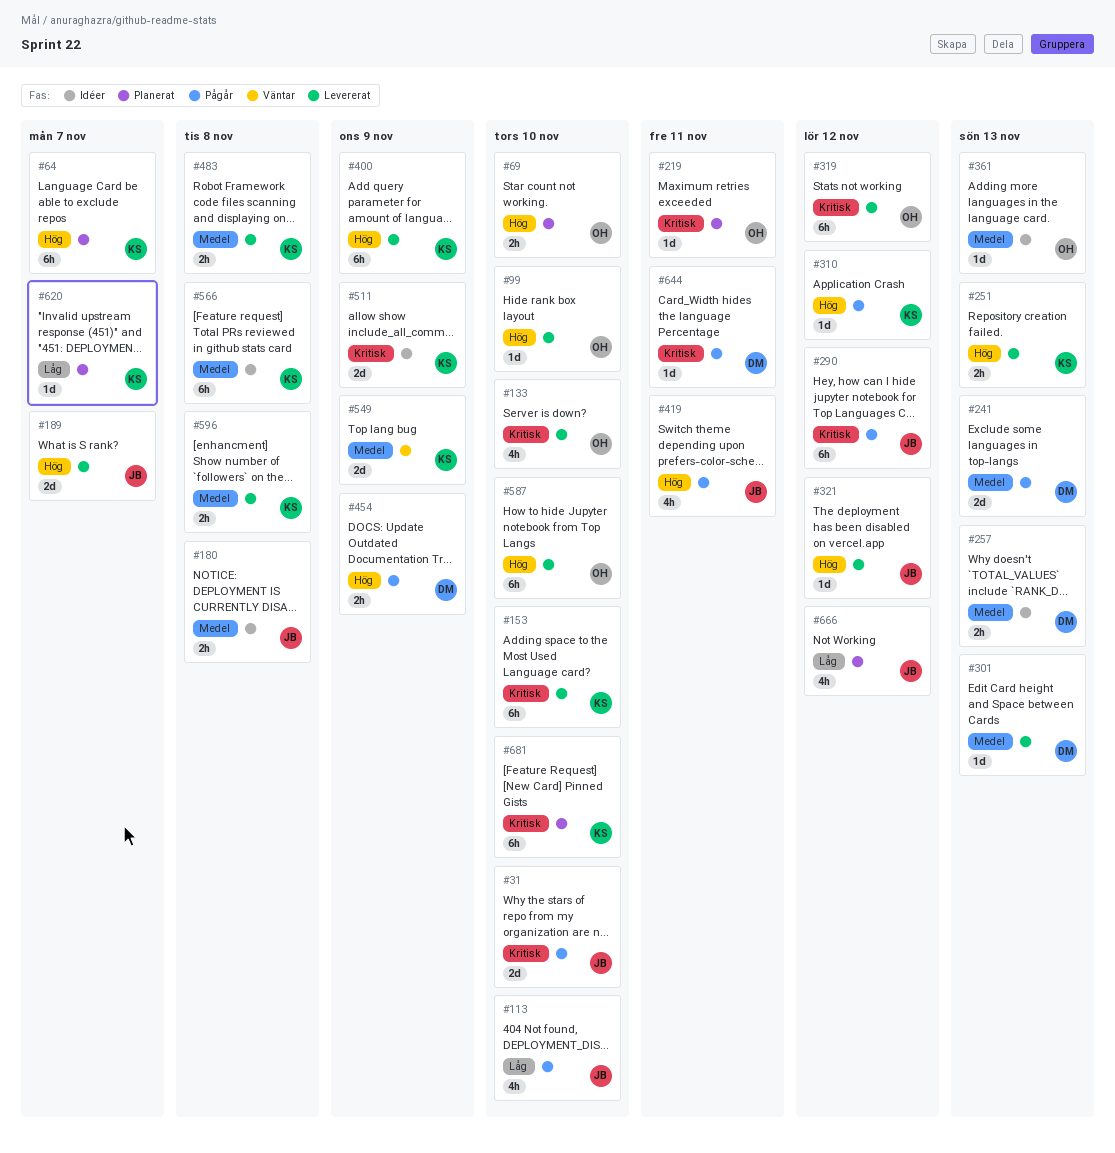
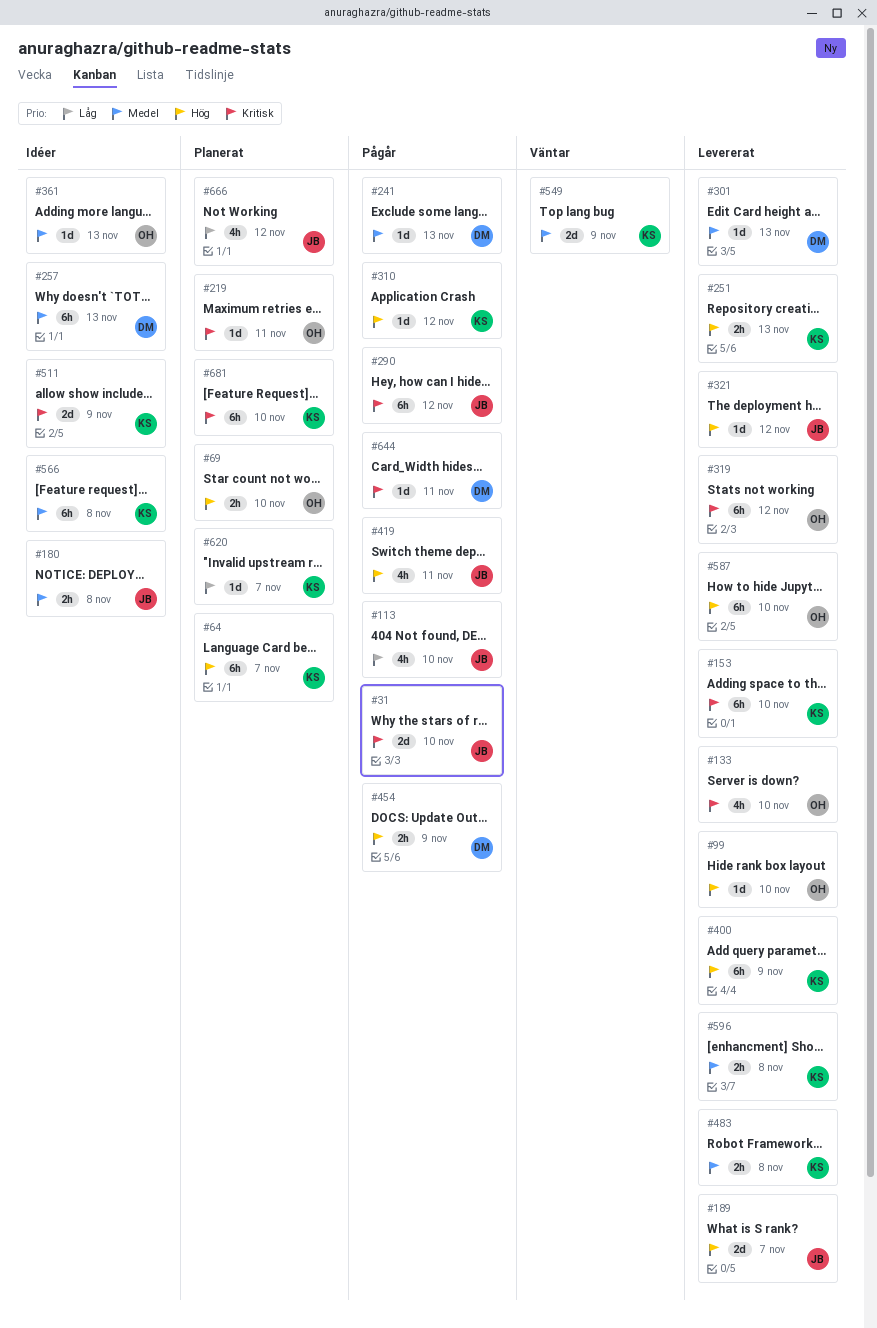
#241, estimate: 2d -> 1d
#257, estimate: 2h -> 6h

